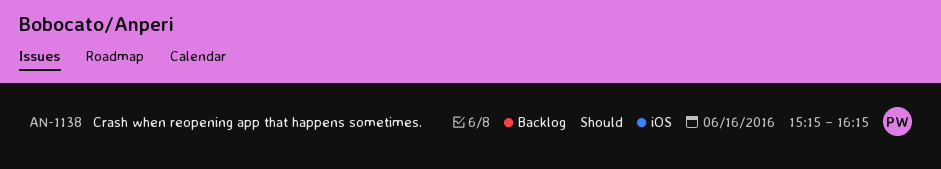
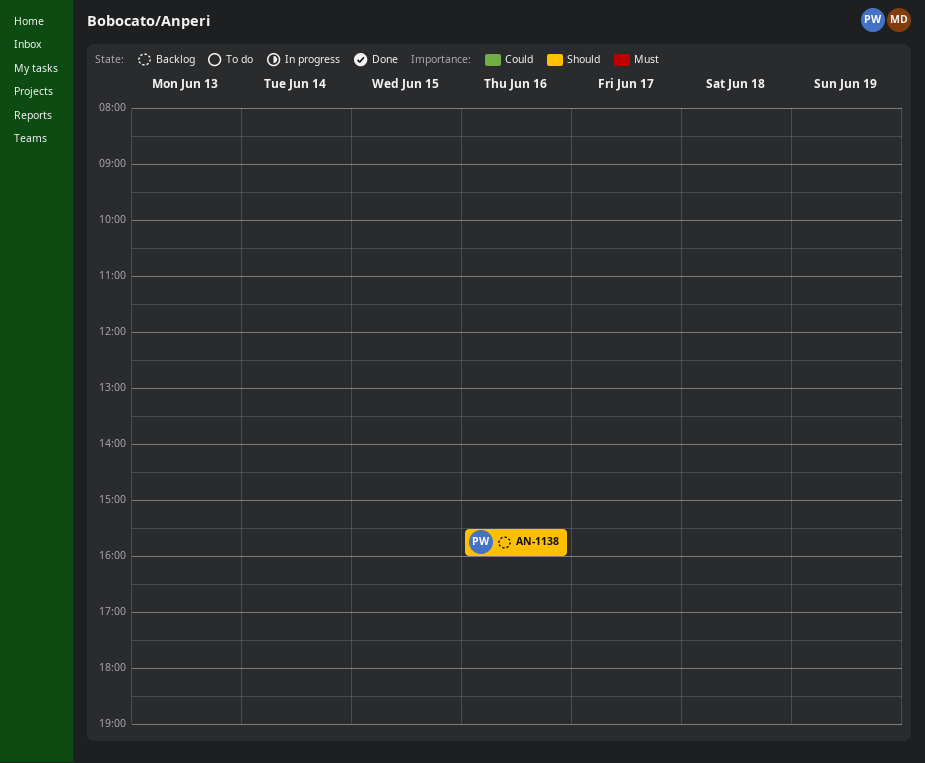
AN-1138, begins: 15:15 -> 15:30
AN-1138, ends: 16:15 -> 16:00

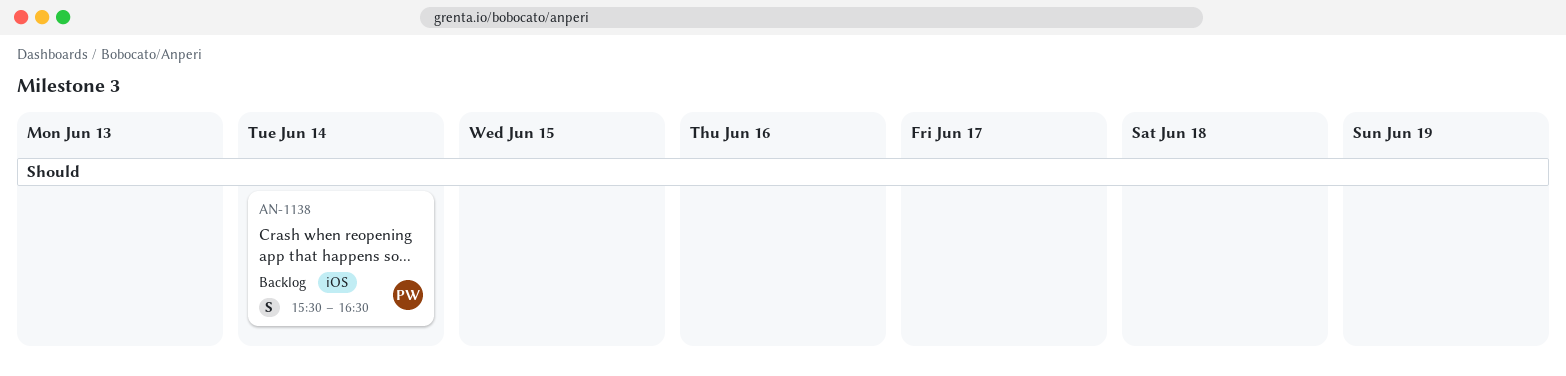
AN-1138, day: Jun 16 -> Jun 14
AN-1138, ends: 16:00 -> 16:30

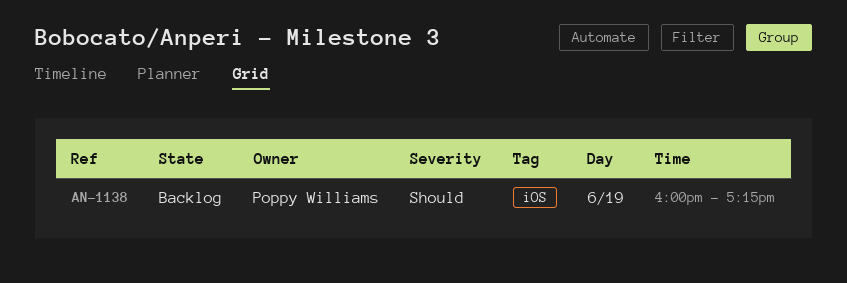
AN-1138, day: Jun 14 -> Jun 19
AN-1138, begins: 15:30 -> 16:00
AN-1138, ends: 16:30 -> 17:15

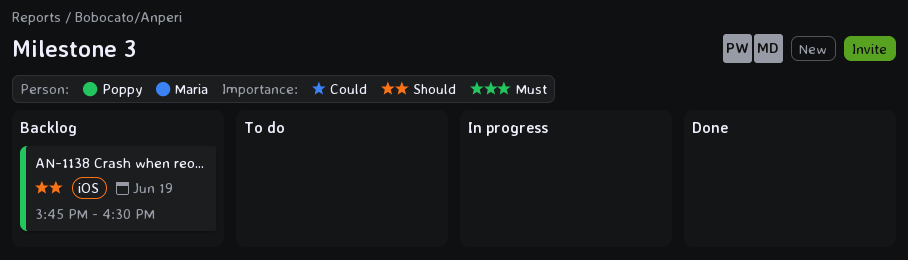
AN-1138, begins: 16:00 -> 15:45
AN-1138, ends: 17:15 -> 16:30

